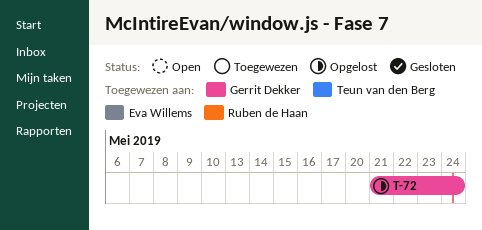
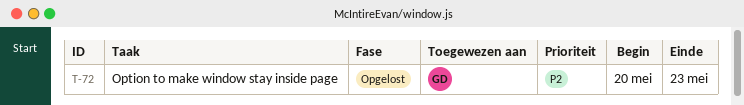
T-72, start: May 21 -> May 20
T-72, due: May 24 -> May 23

